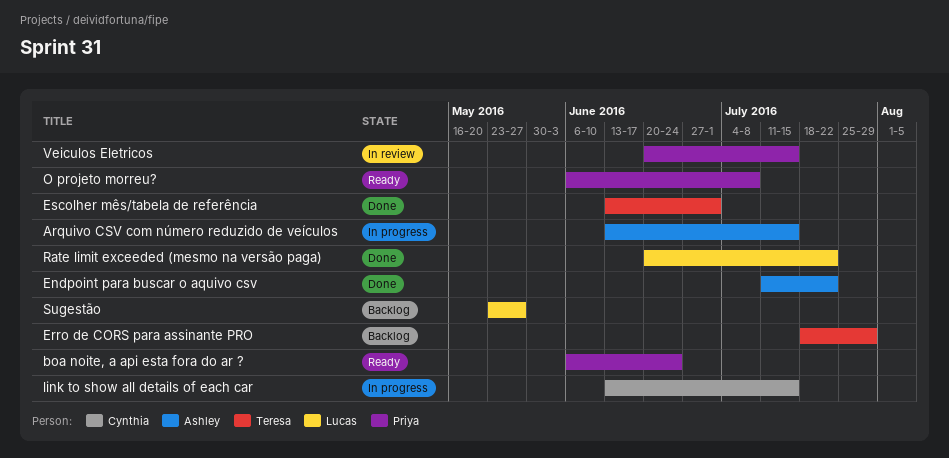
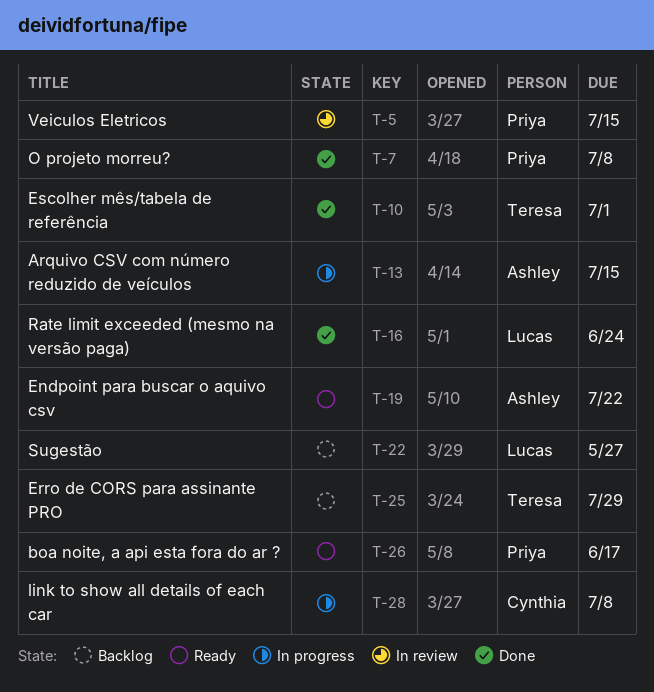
boa noite, a api esta fora do ar ?, due: Jun 24 -> Jun 17
Endpoint para buscar o aquivo csv, status: Done -> Ready
link to show all details of each car, due: Jul 15 -> Jul 8
O projeto morreu?, status: Ready -> Done
Rate limit exceeded (mesmo na versão paga), due: Jul 22 -> Jun 24

